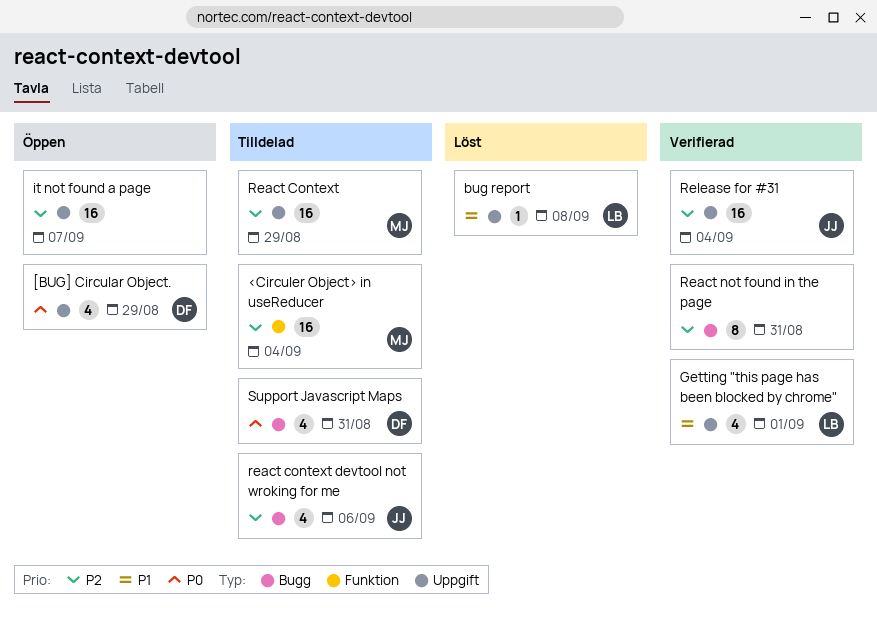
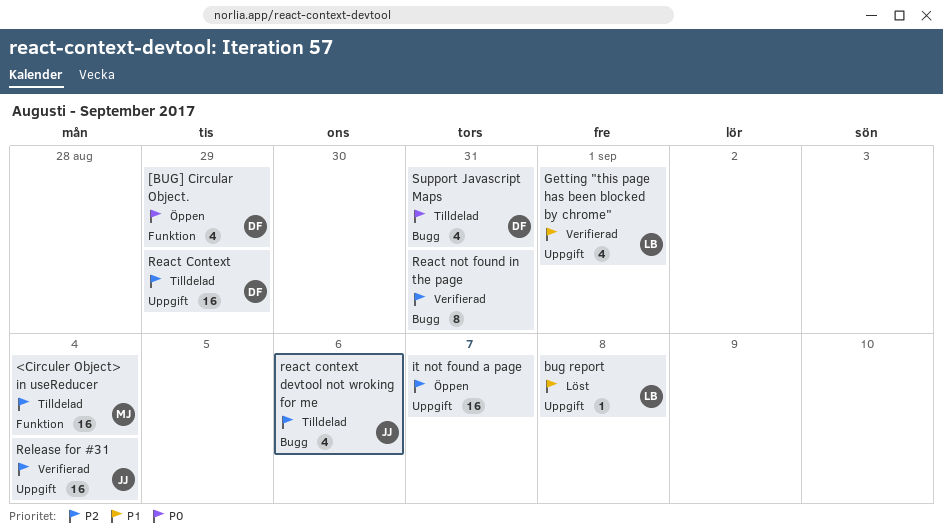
[BUG] Circular Object., label: Uppgift -> Funktion
React Context, owner: MJ -> DF

